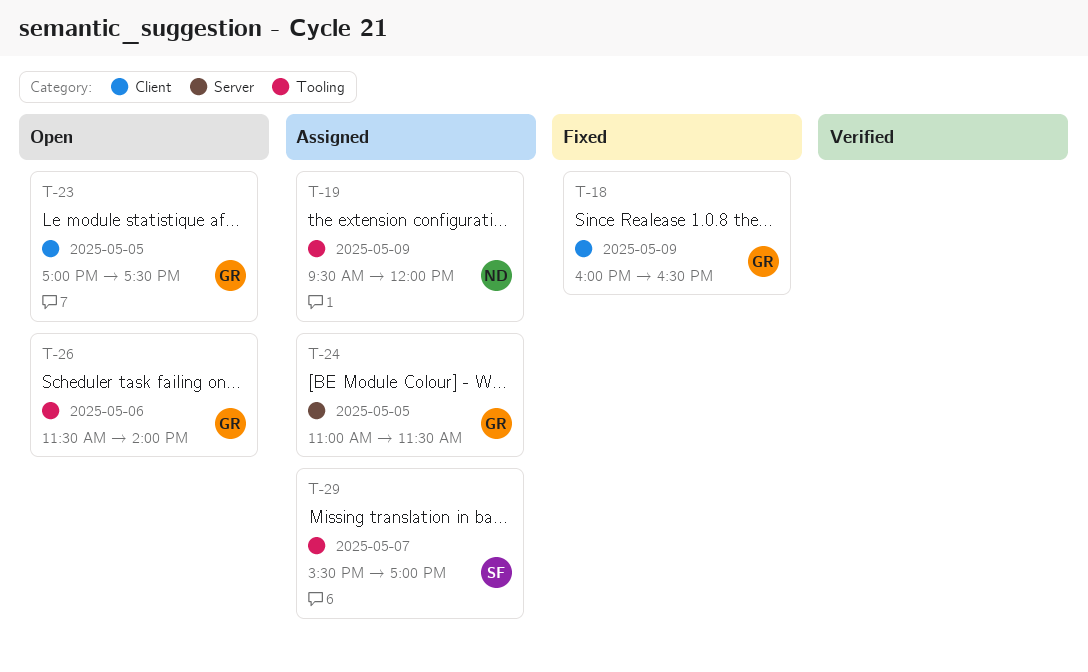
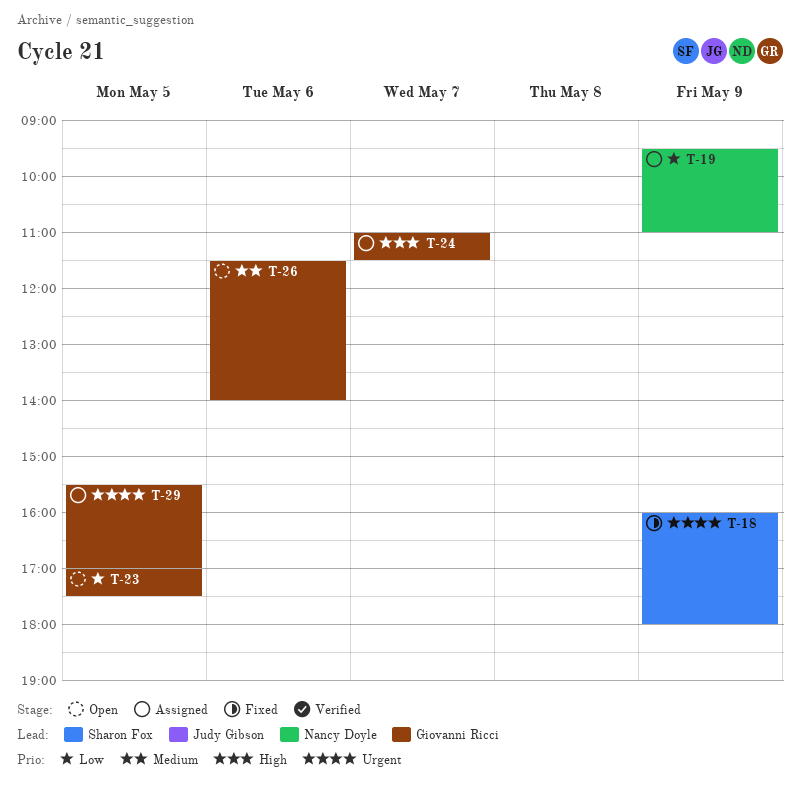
T-18, owner: Giovanni Ricci -> Sharon Fox
T-18, ends: 16:30 -> 18:00
T-19, ends: 12:00 -> 11:00
T-24, day: May 5 -> May 7
T-29, owner: Sharon Fox -> Giovanni Ricci
T-29, day: May 7 -> May 5

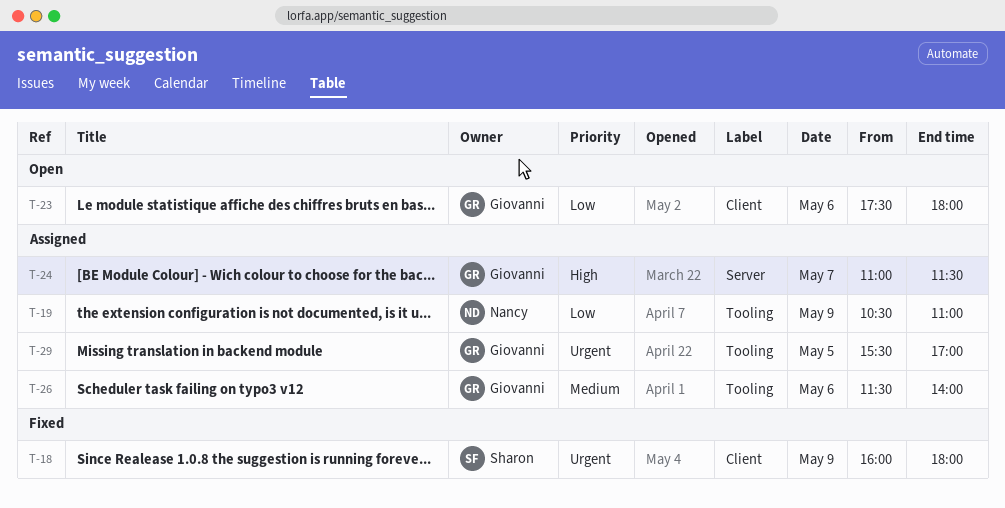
T-19, begins: 09:30 -> 10:30
T-23, day: May 5 -> May 6
T-23, begins: 17:00 -> 17:30
T-23, ends: 17:30 -> 18:00
T-26, status: Open -> Assigned

